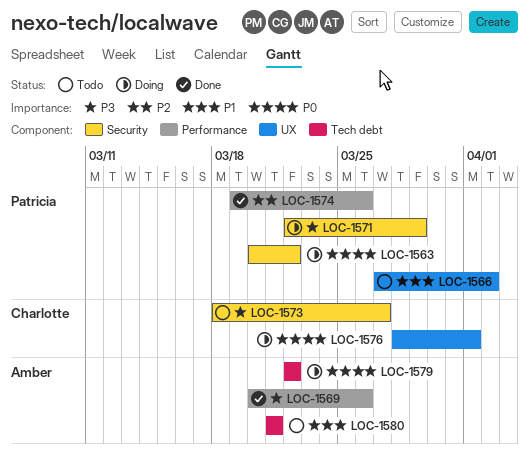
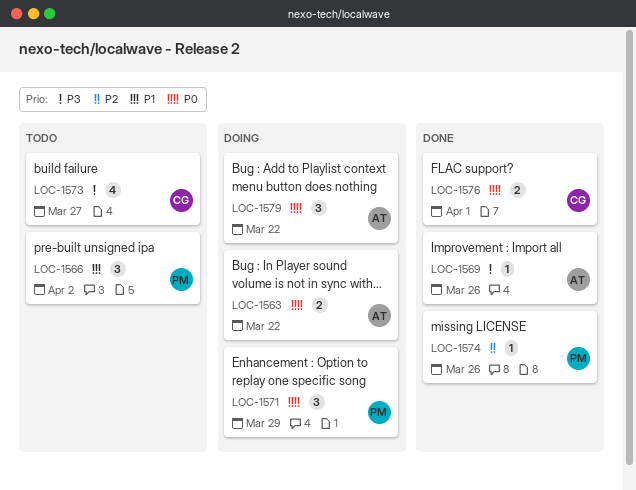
LOC-1563, owner: Patricia -> Amber
LOC-1571, priority: P3 -> P0
LOC-1576, status: Doing -> Done
LOC-1580: present -> none

